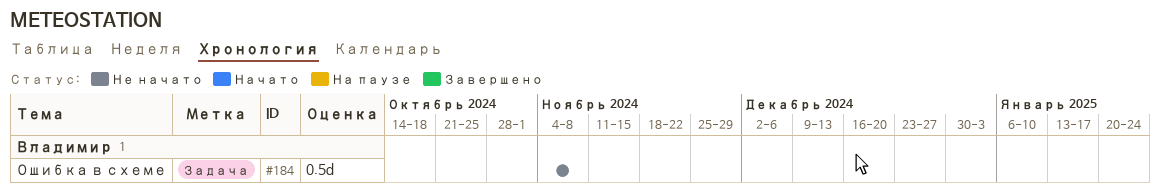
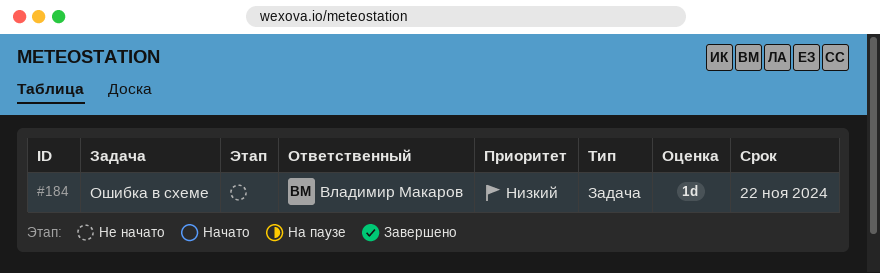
#184, estimate: 0.5d -> 1d
#184, due: Nov 8 -> Nov 22

